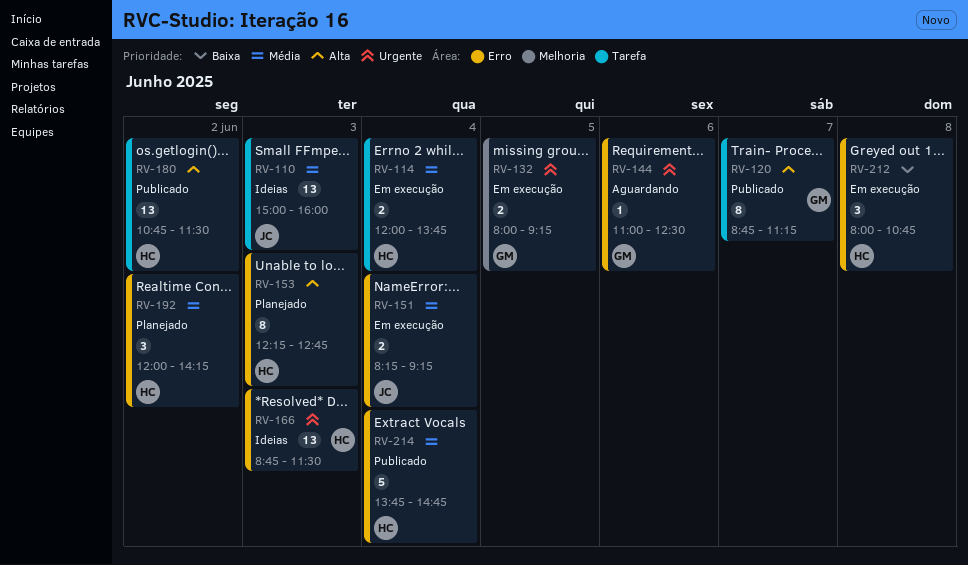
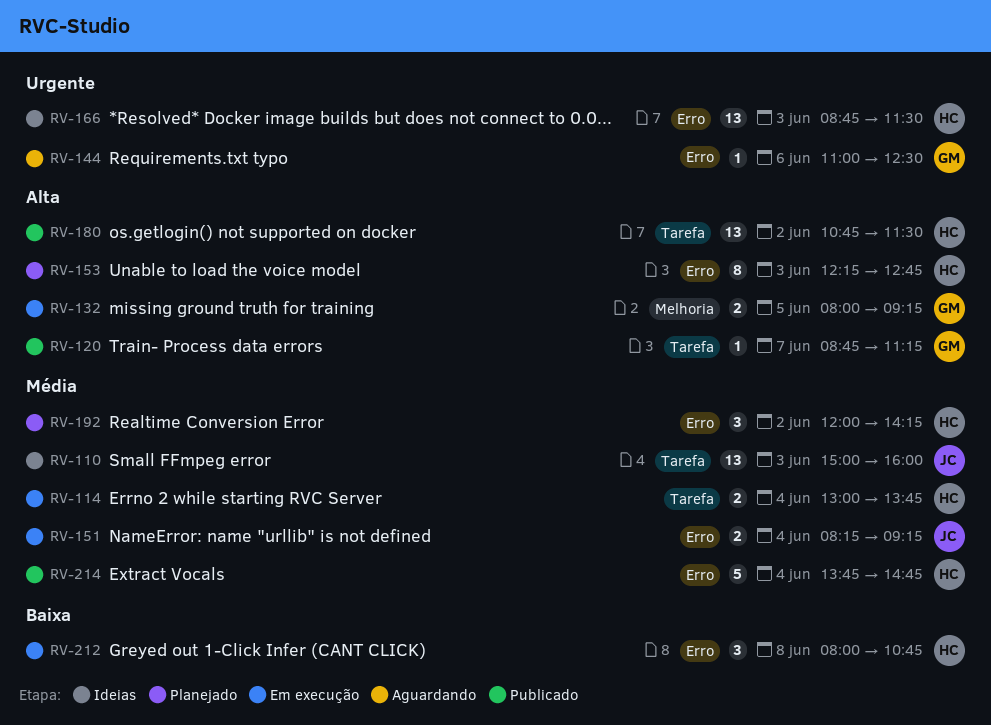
RV-114, begins: 12:00 -> 13:00
RV-120, estimate: 8 -> 1
RV-132, priority: Urgente -> Alta

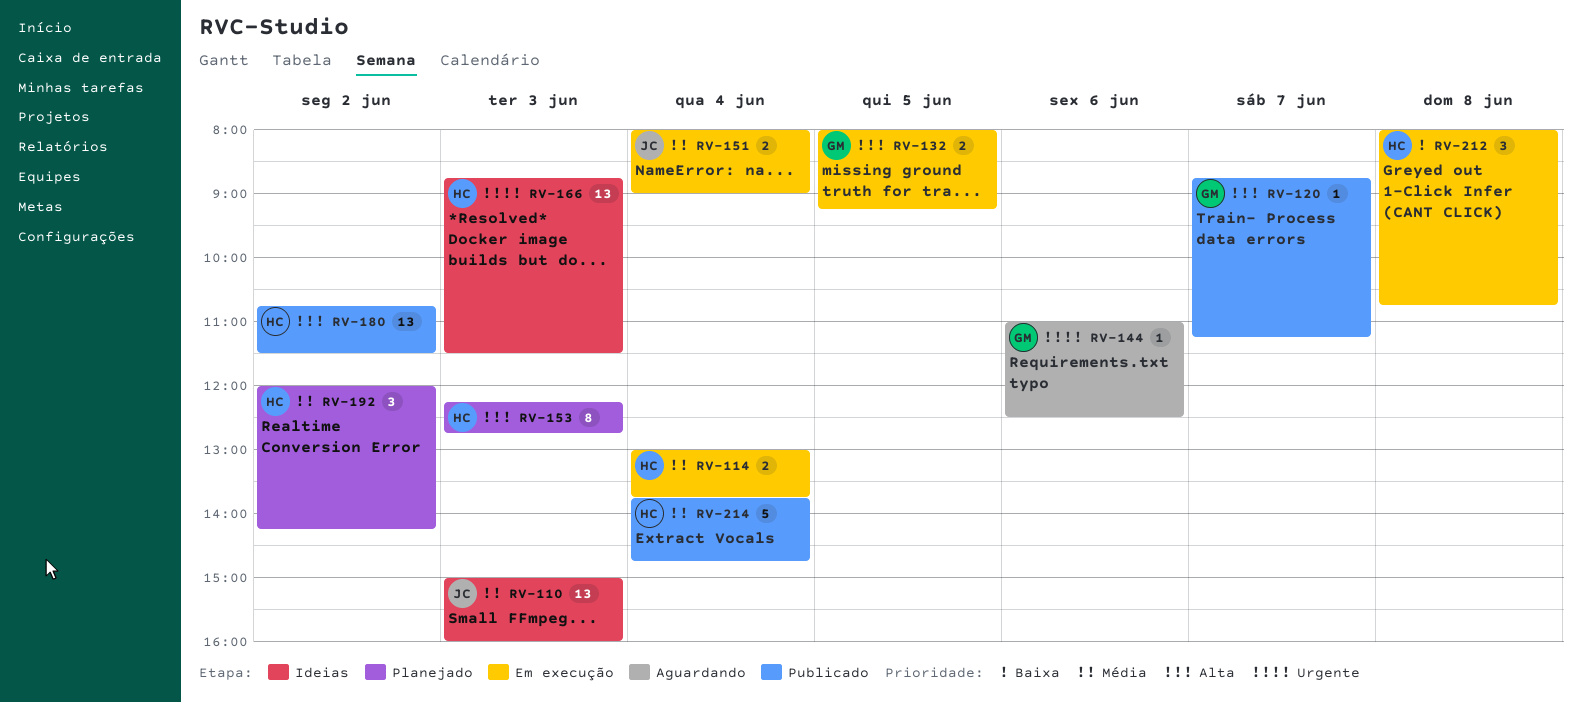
RV-151, begins: 08:15 -> 08:00
RV-151, ends: 09:15 -> 09:00

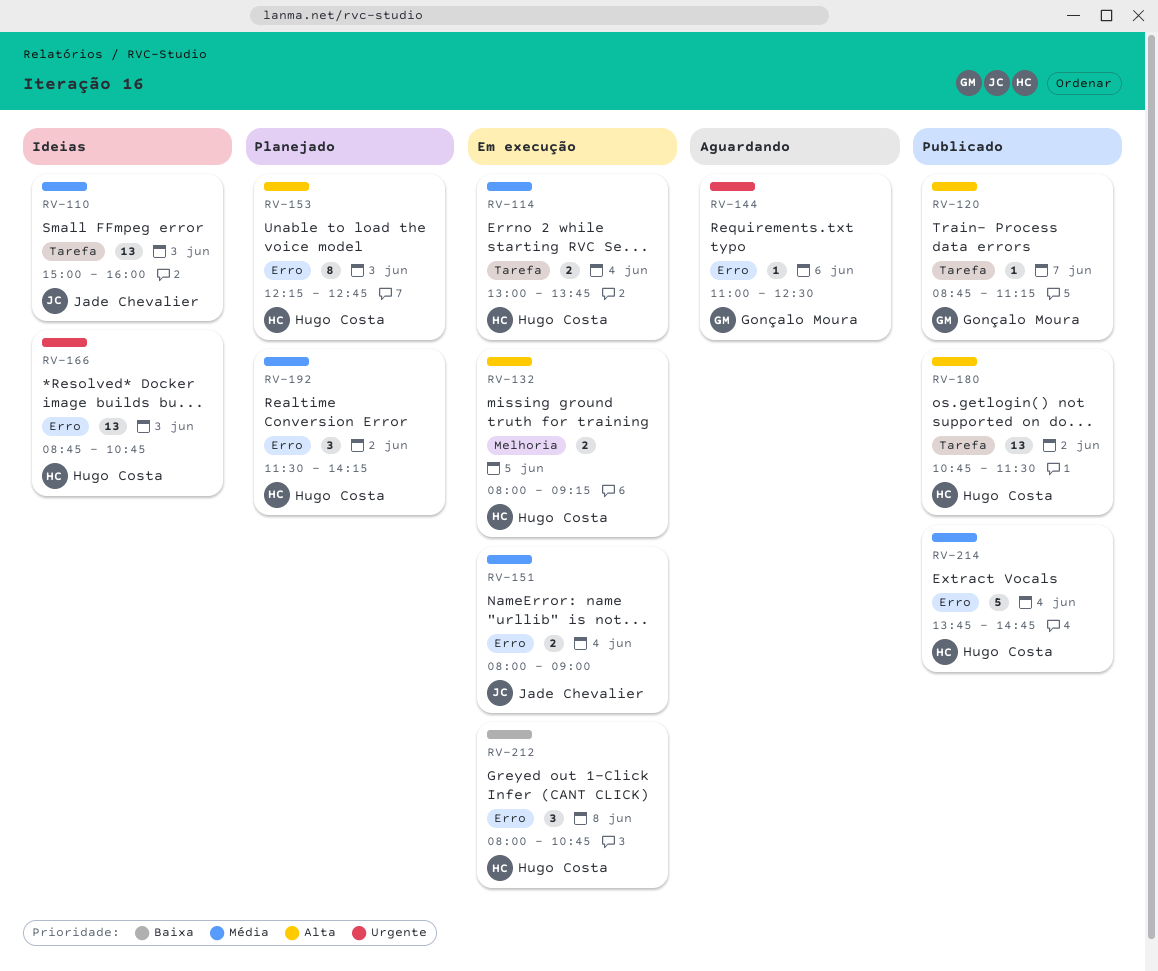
RV-132, owner: Gonçalo Moura -> Hugo Costa
RV-166, ends: 11:30 -> 10:45
RV-192, begins: 12:00 -> 11:30

